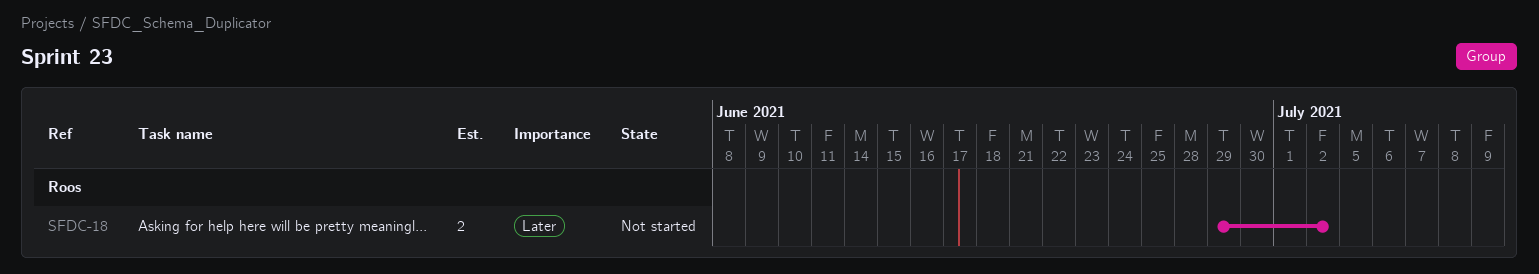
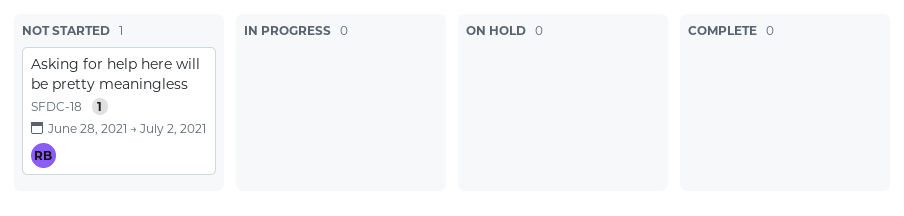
SFDC-18, estimate: 2 -> 1
SFDC-18, start: Jun 29 -> Jun 28

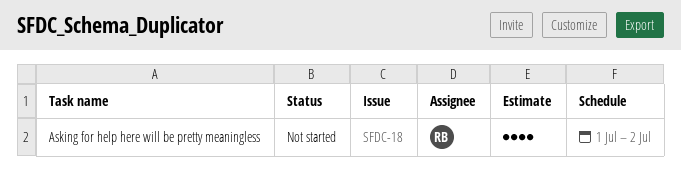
SFDC-18, estimate: 1 -> 4
SFDC-18, start: Jun 28 -> Jul 1

